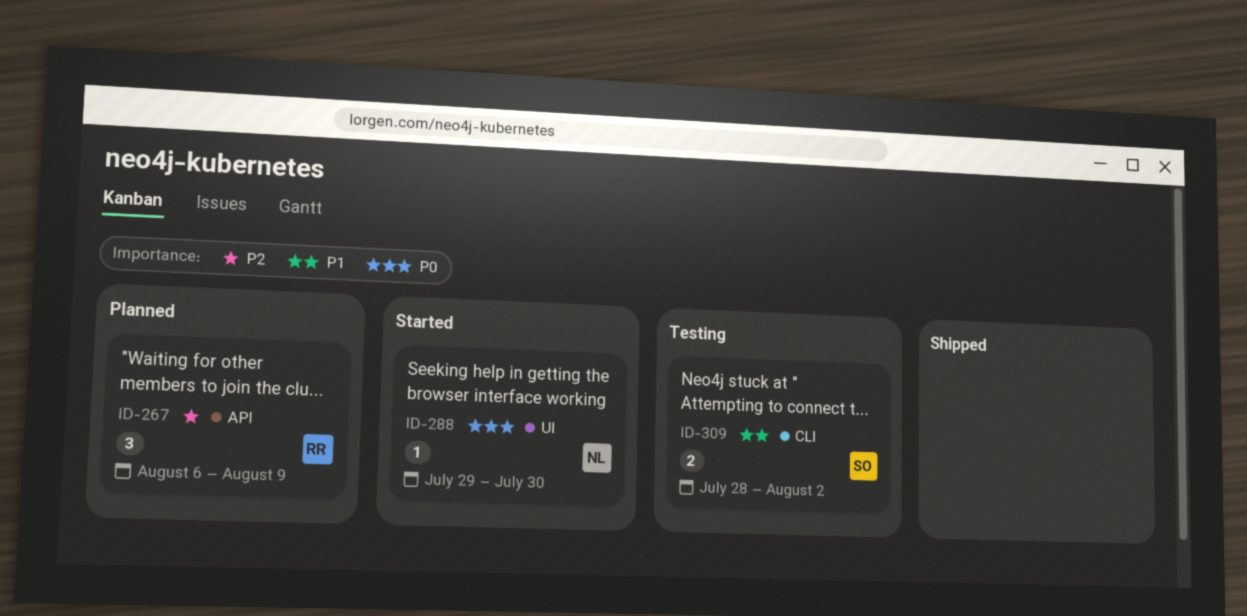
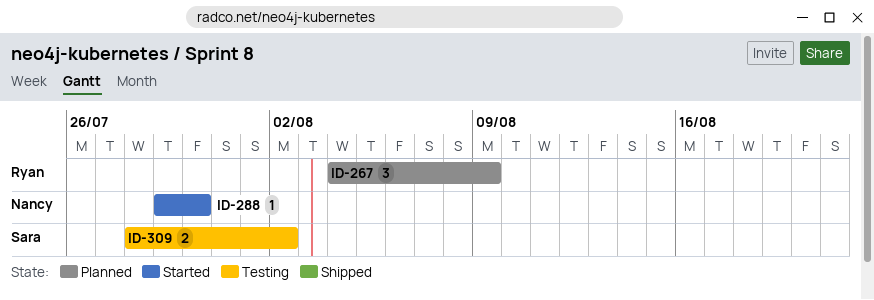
ID-267, start: Aug 6 -> Aug 4

